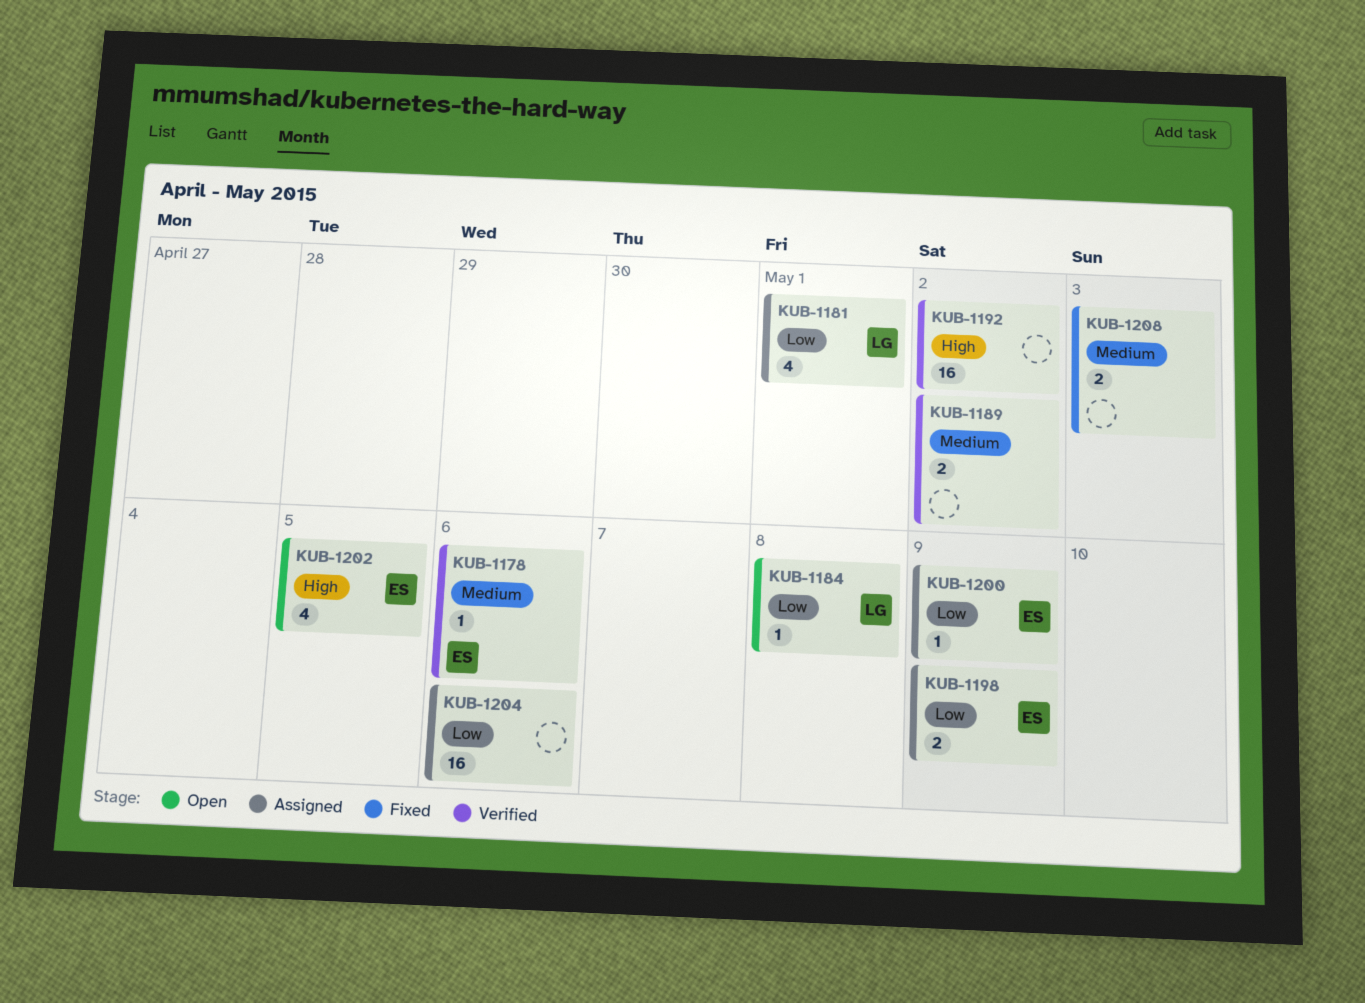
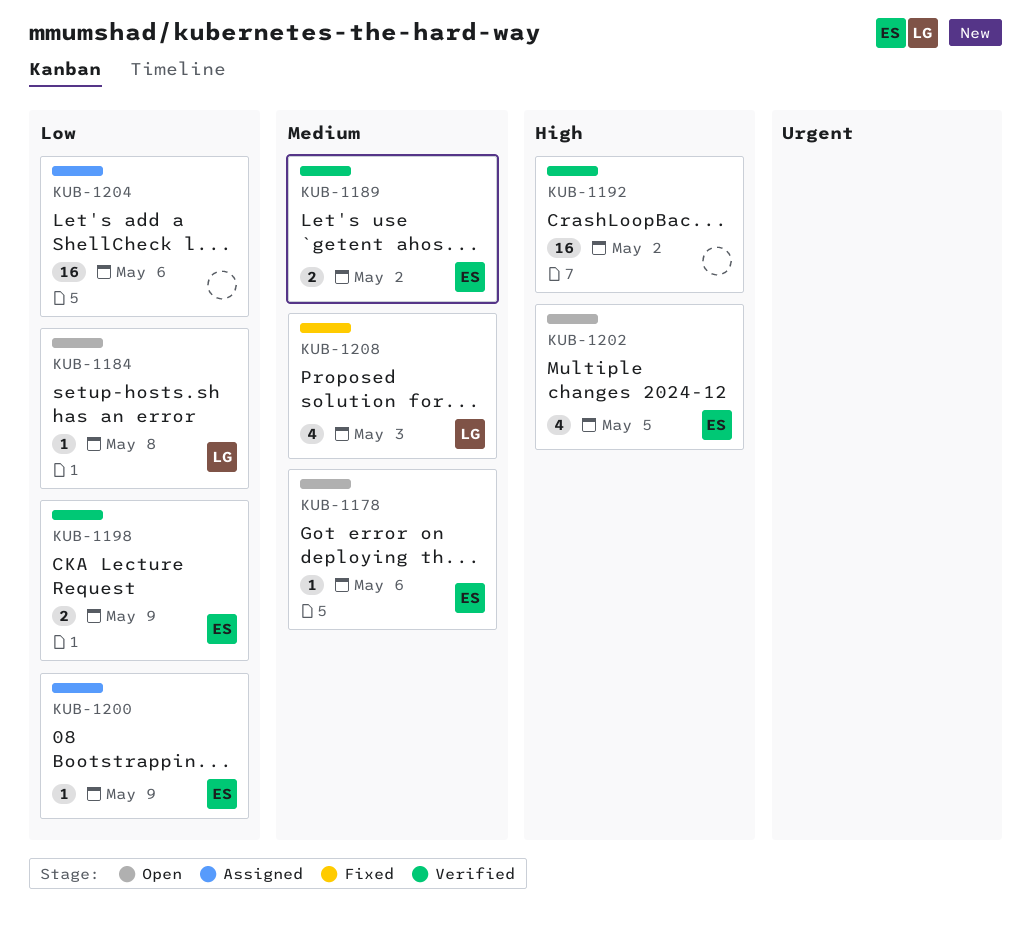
KUB-1178, status: Verified -> Open
KUB-1181: present -> none
KUB-1189, owner: none -> ES
KUB-1198, status: Assigned -> Verified
KUB-1208, owner: none -> LG
KUB-1208, estimate: 2 -> 4

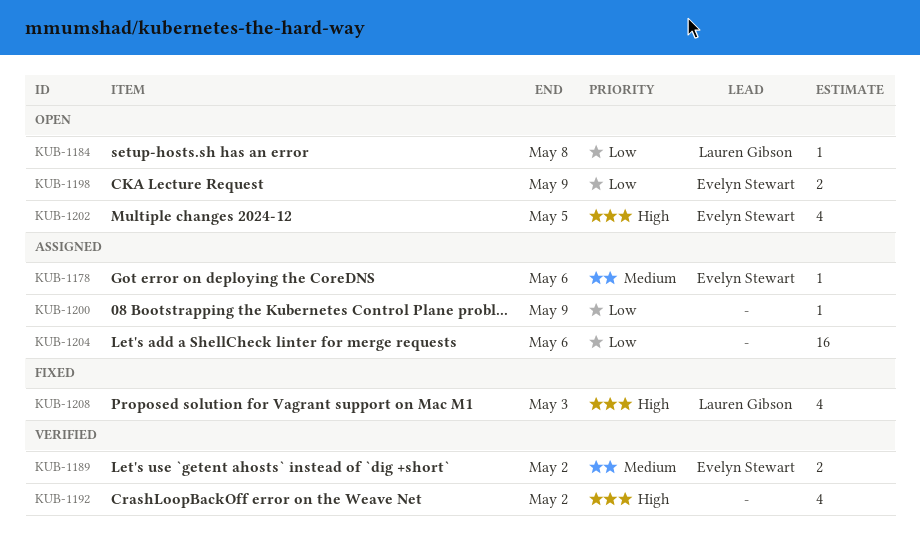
KUB-1178, status: Open -> Assigned
KUB-1192, estimate: 16 -> 4
KUB-1198, status: Verified -> Open
KUB-1200, owner: Evelyn Stewart -> none
KUB-1208, priority: Medium -> High

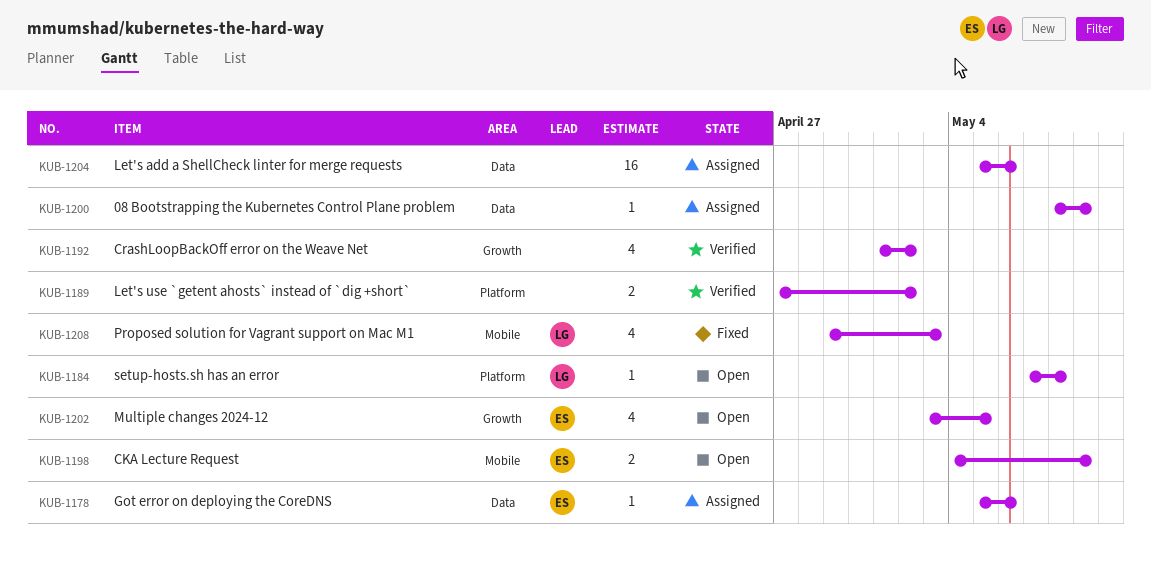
KUB-1189, owner: Evelyn Stewart -> none

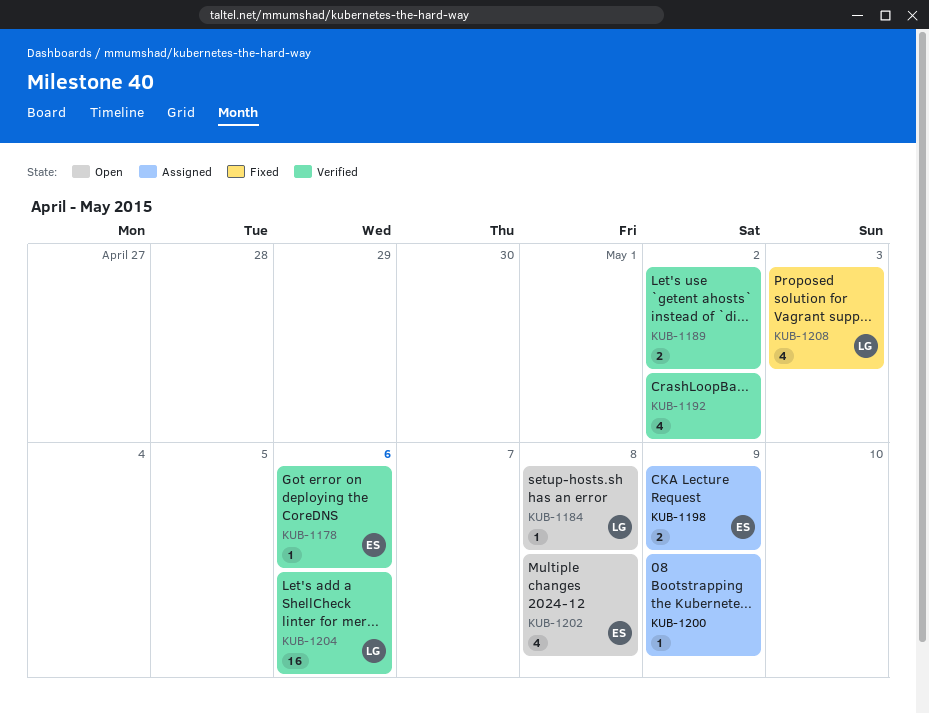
KUB-1178, status: Assigned -> Verified
KUB-1198, status: Open -> Assigned
KUB-1202, due: May 5 -> May 8
KUB-1204, status: Assigned -> Verified
KUB-1204, owner: none -> LG

